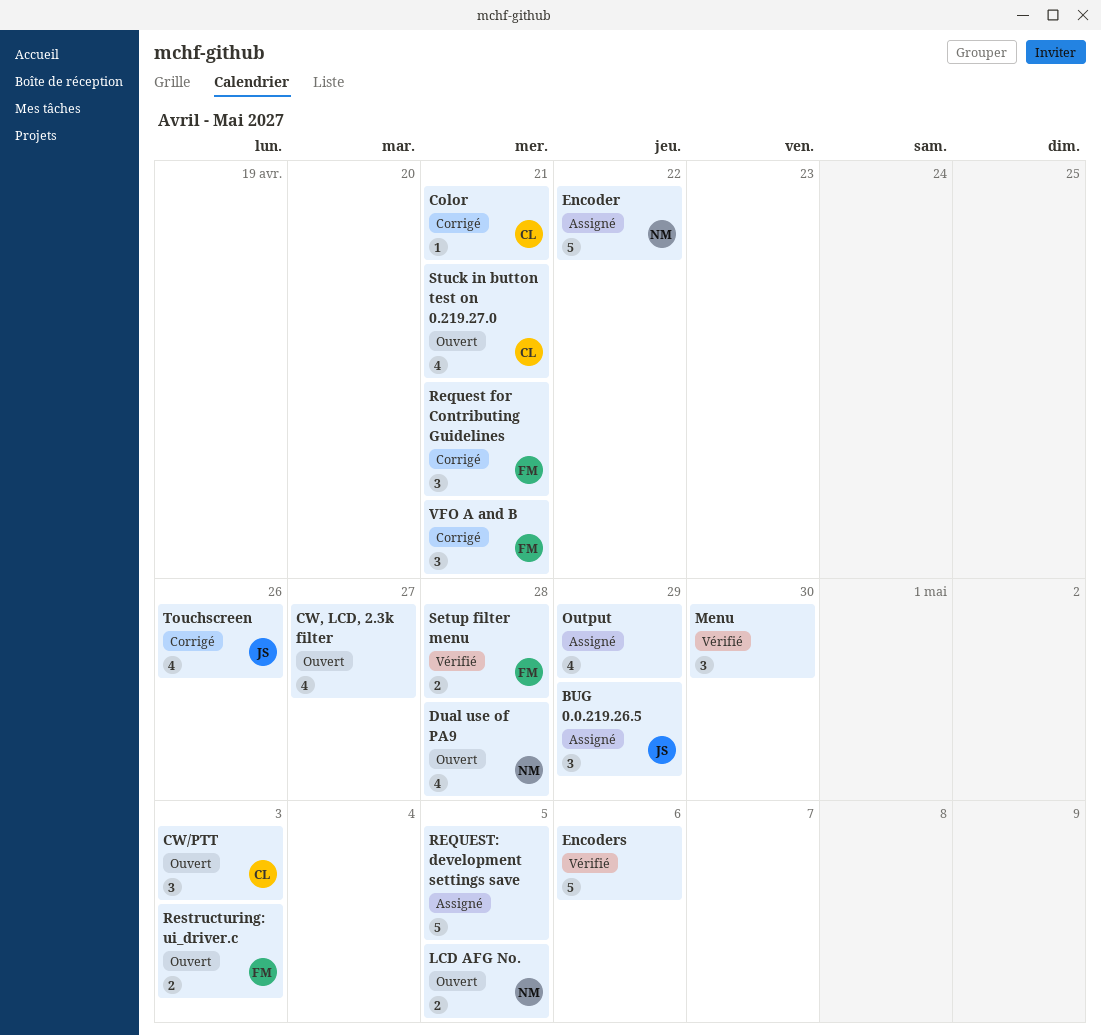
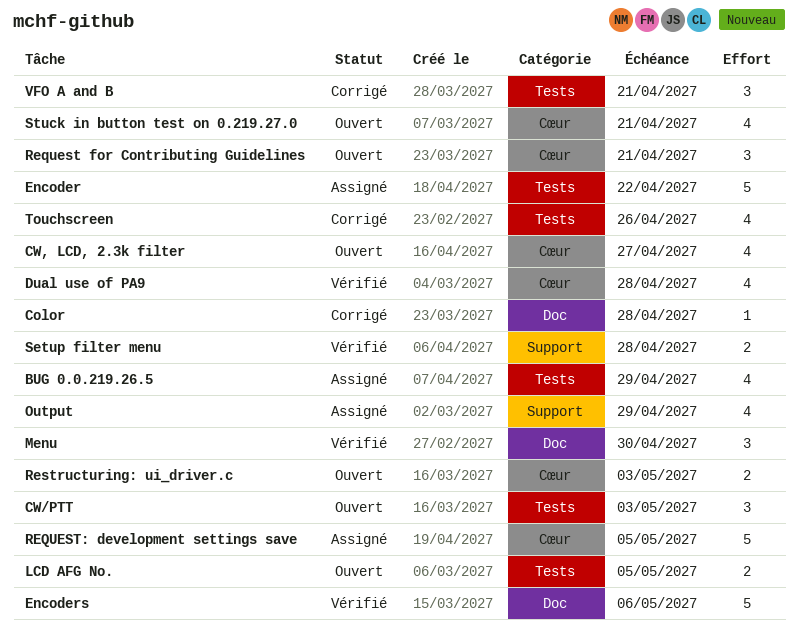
BUG 0.0.219.26.5, estimate: 3 -> 4
Color, due: Apr 21 -> Apr 28
Dual use of PA9, status: Ouvert -> Vérifié
Request for Contributing Guidelines, status: Corrigé -> Ouvert

